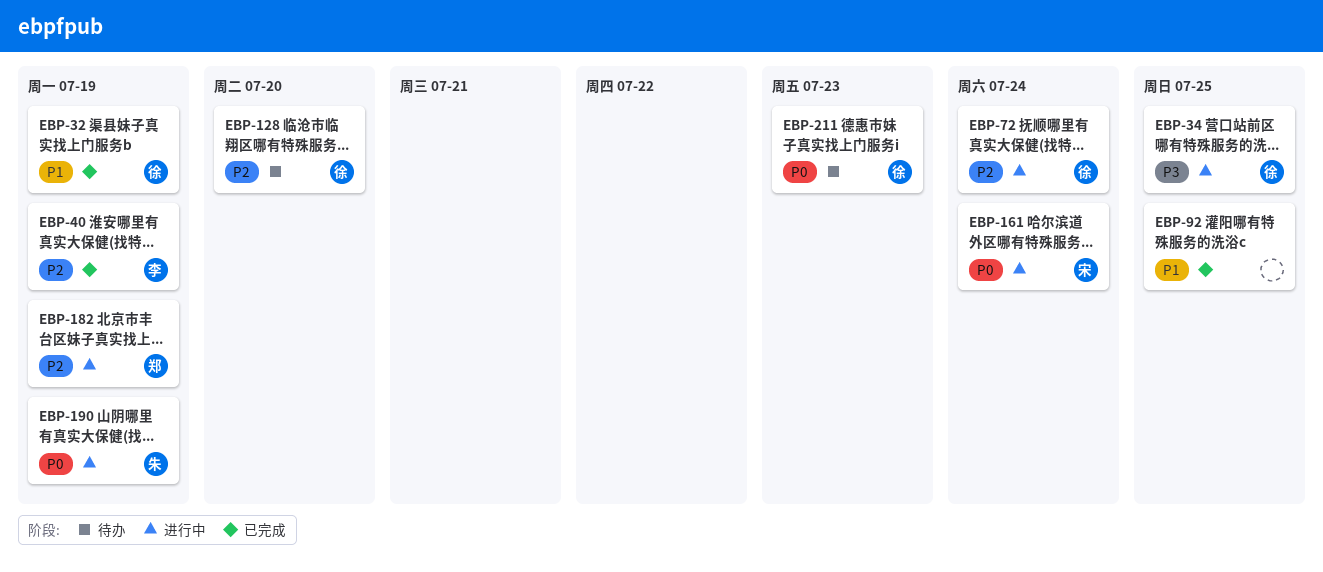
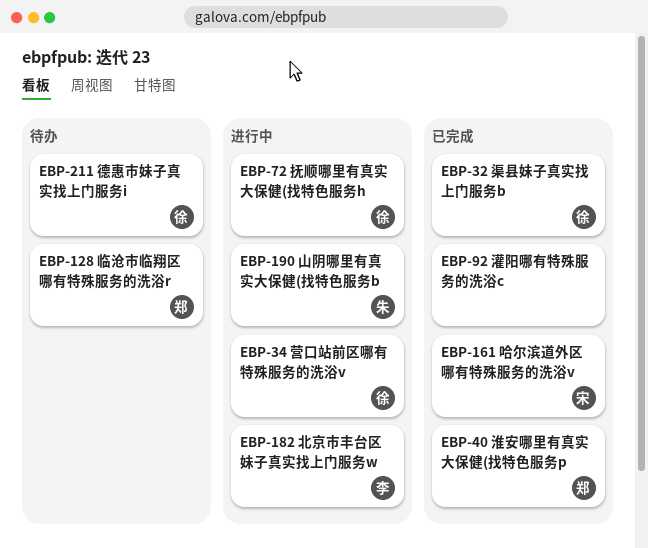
EBP-40, owner: 李 -> 郑
EBP-128, owner: 徐 -> 郑
EBP-161, status: 进行中 -> 已完成
EBP-182, owner: 郑 -> 李

